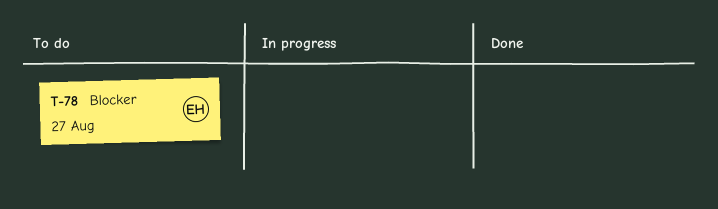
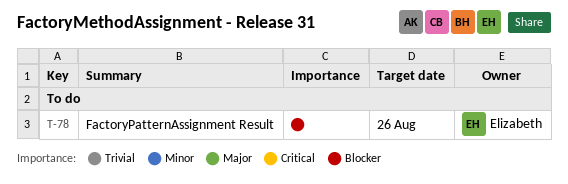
T-78, due: Aug 27 -> Aug 26

